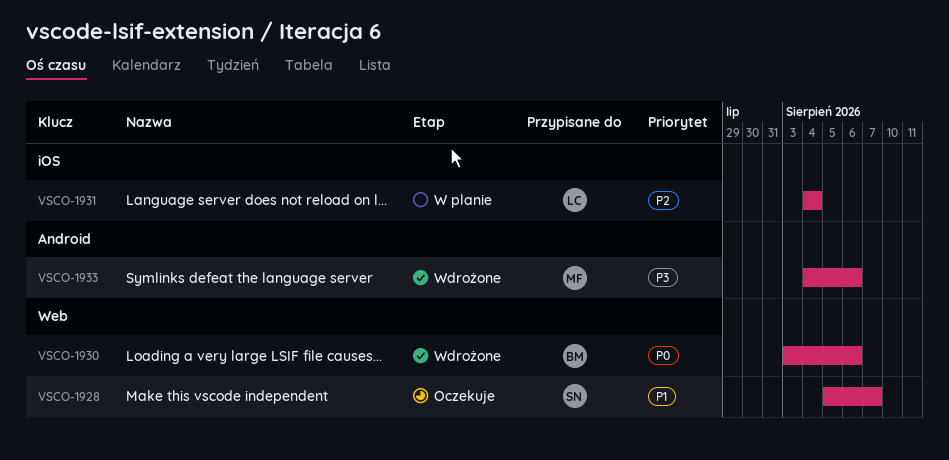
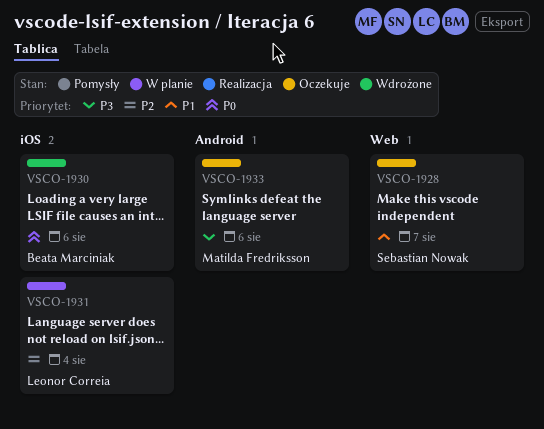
VSCO-1930, label: Web -> iOS
VSCO-1933, status: Wdrożone -> Oczekuje

